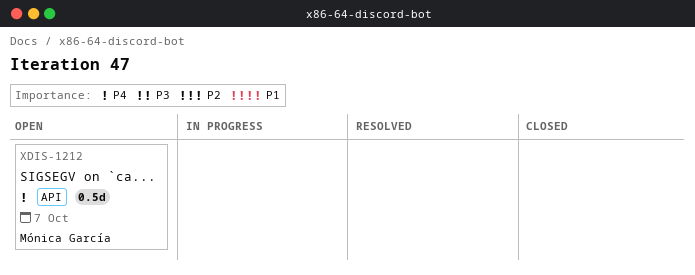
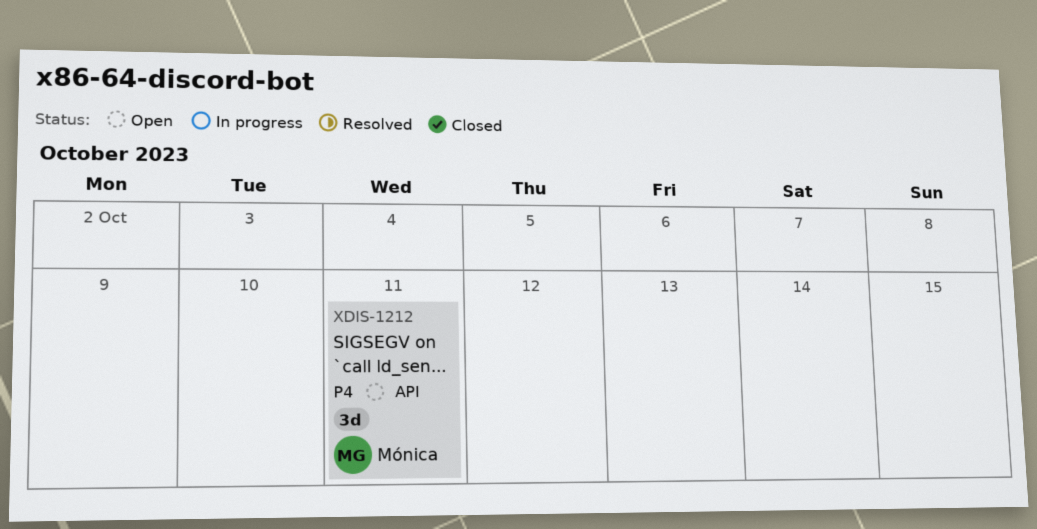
XDIS-1212, estimate: 0.5d -> 3d
XDIS-1212, due: Oct 7 -> Oct 11

